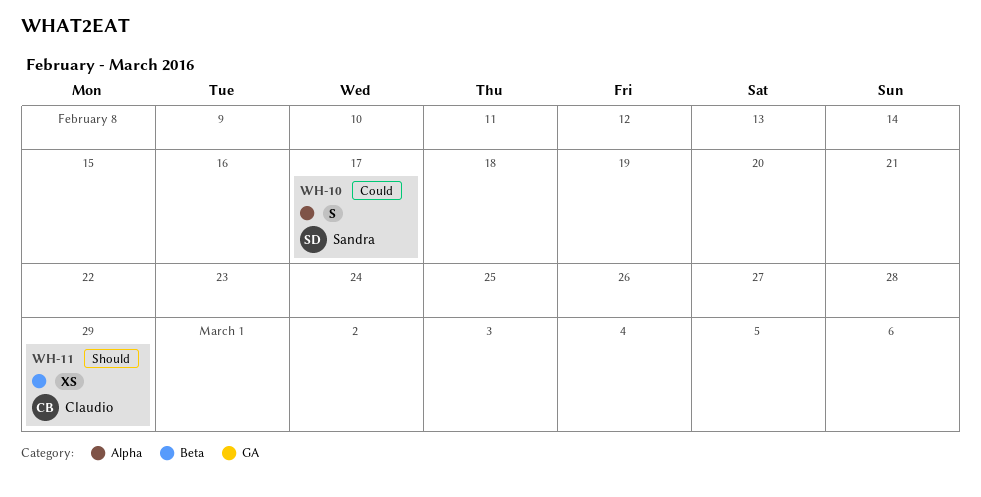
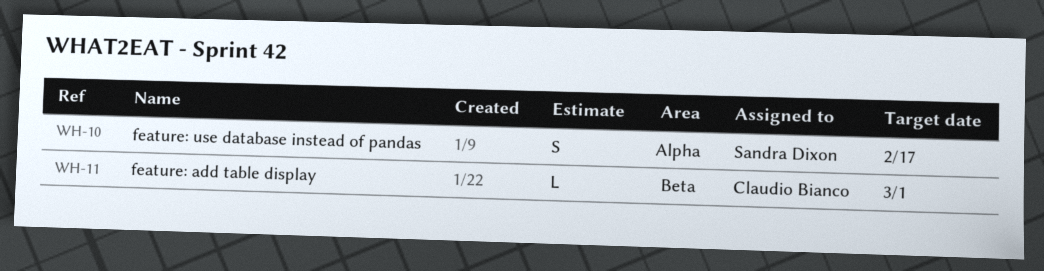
WH-11, estimate: XS -> L
WH-11, due: Feb 29 -> Mar 1

